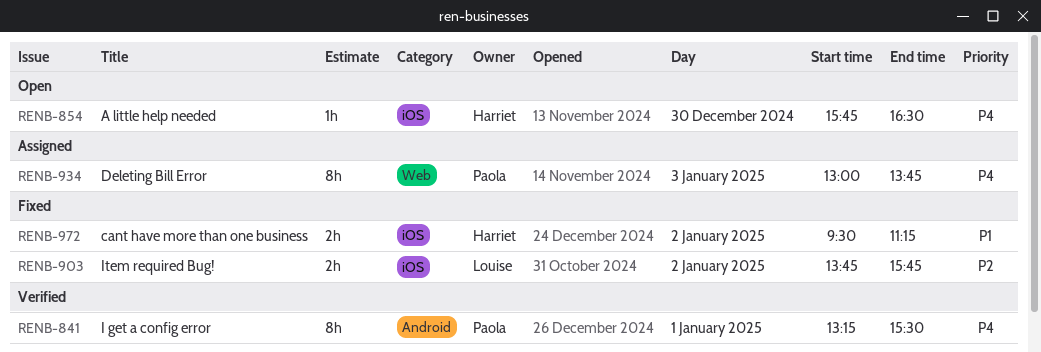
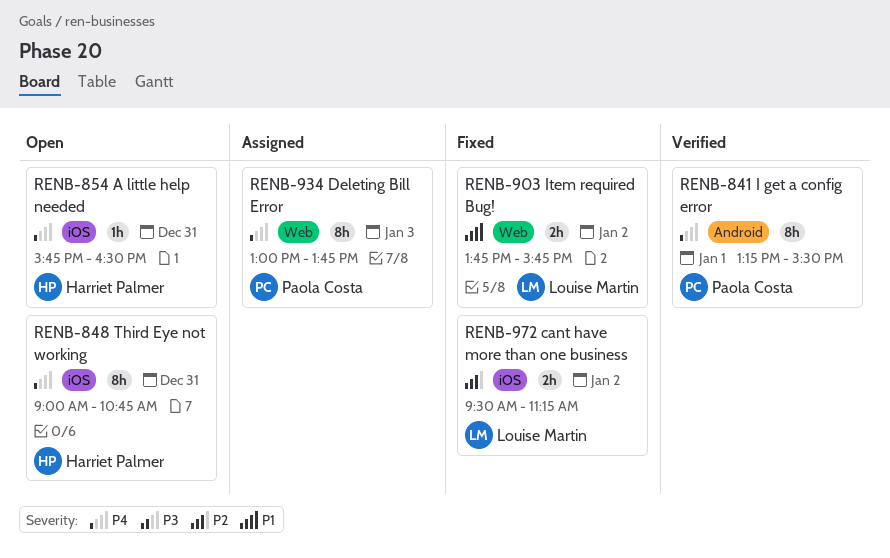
RENB-848: none -> present
RENB-854, day: Dec 30 -> Dec 31
RENB-903, priority: P2 -> P1
RENB-903, label: iOS -> Web
RENB-972, owner: Harriet Palmer -> Louise Martin
RENB-972, priority: P1 -> P2

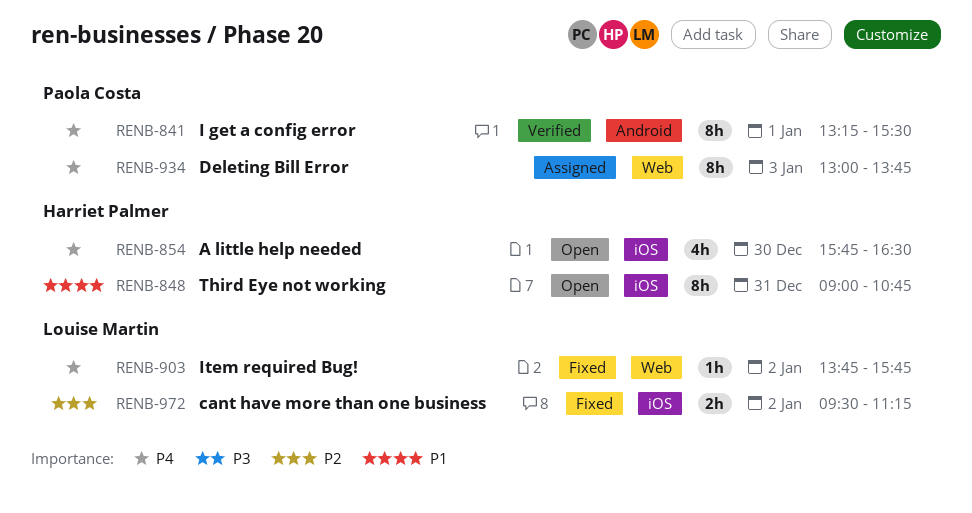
RENB-848, priority: P4 -> P1
RENB-854, estimate: 1h -> 4h
RENB-854, day: Dec 31 -> Dec 30
RENB-903, priority: P1 -> P4
RENB-903, estimate: 2h -> 1h

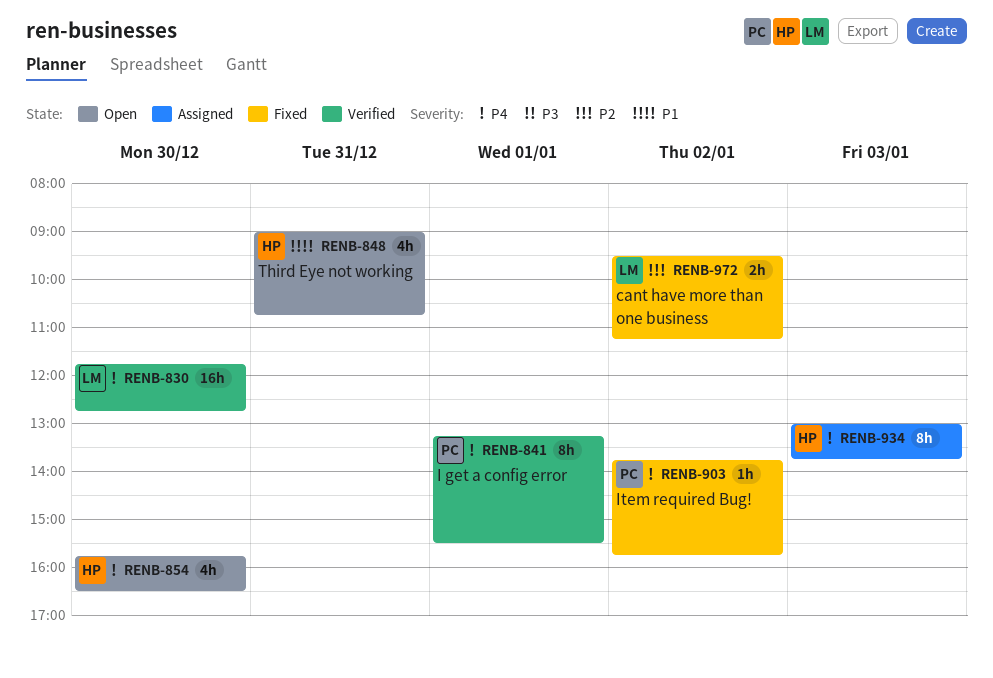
RENB-830: none -> present
RENB-848, estimate: 8h -> 4h
RENB-903, owner: Louise Martin -> Paola Costa
RENB-934, owner: Paola Costa -> Harriet Palmer

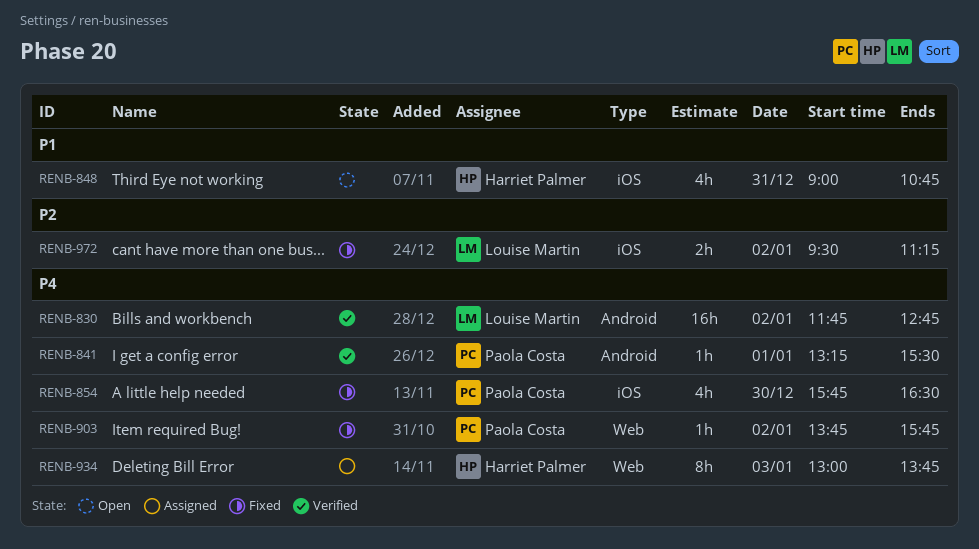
RENB-830, day: Dec 30 -> Jan 2
RENB-841, estimate: 8h -> 1h
RENB-854, status: Open -> Fixed
RENB-854, owner: Harriet Palmer -> Paola Costa

